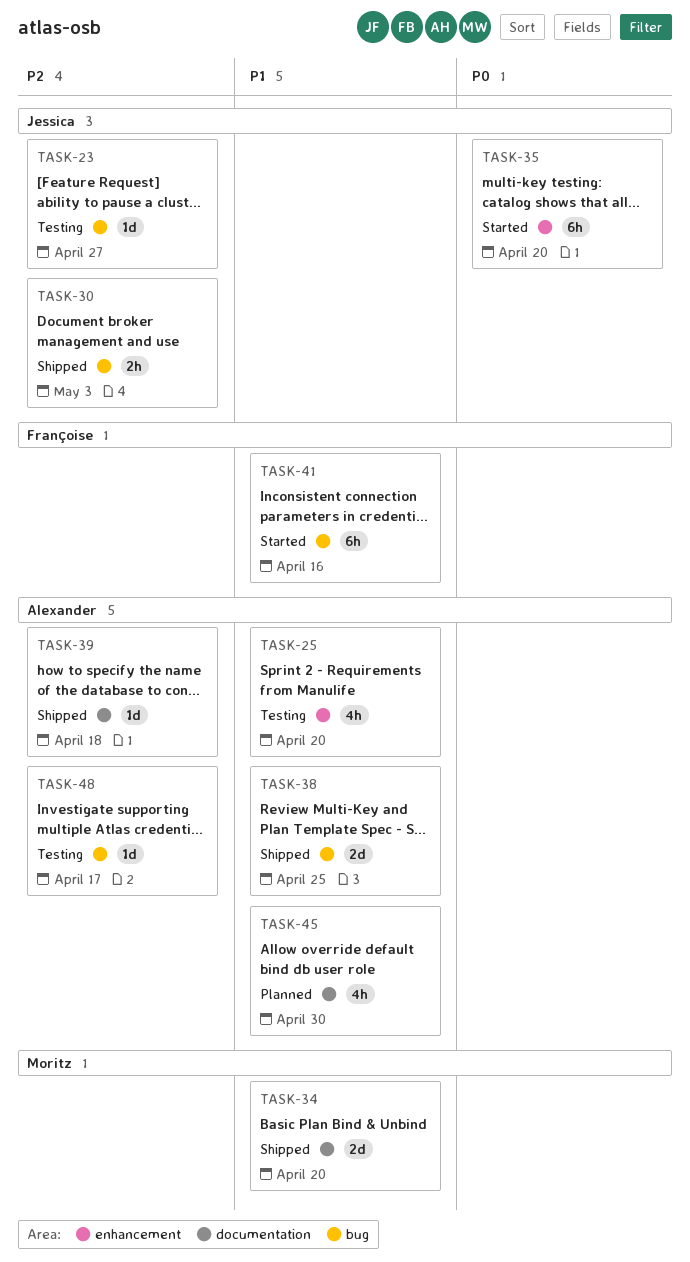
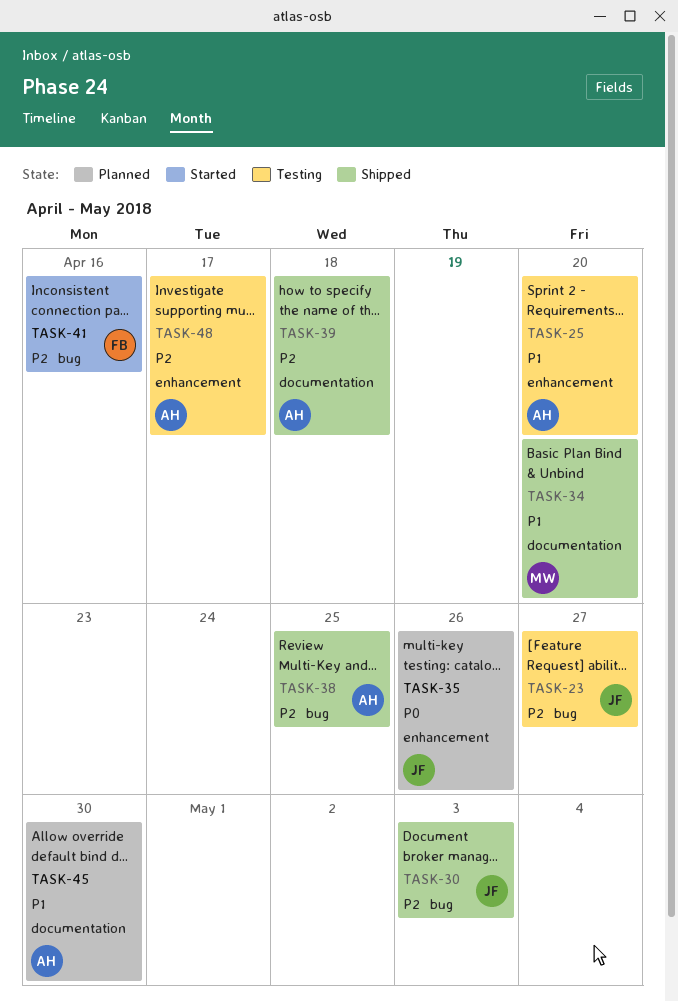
TASK-35, status: Started -> Planned
TASK-35, due: Apr 20 -> Apr 26
TASK-38, priority: P1 -> P2
TASK-41, priority: P1 -> P2
TASK-48, label: bug -> enhancement

